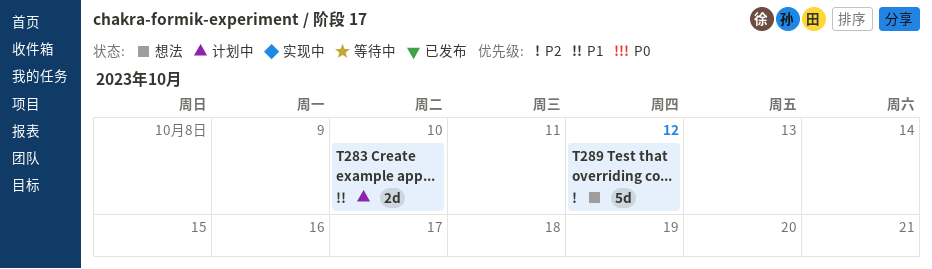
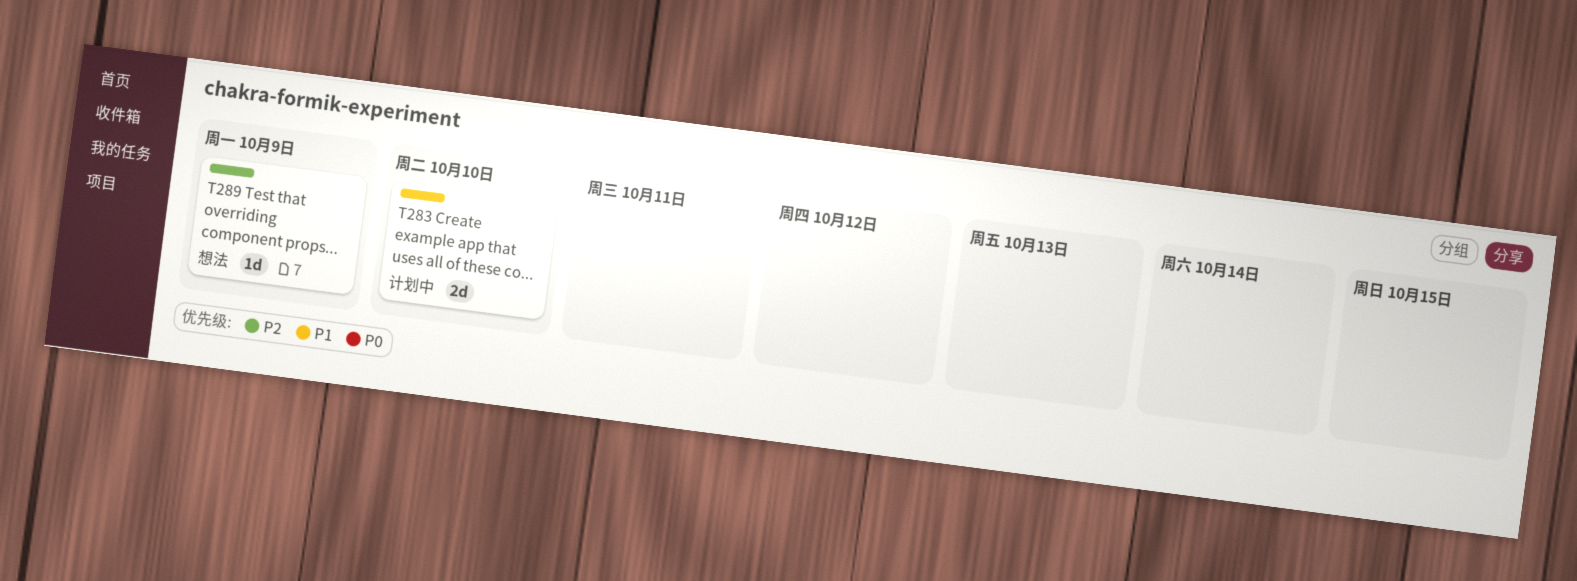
T289, estimate: 5d -> 1d
T289, due: Oct 12 -> Oct 9

